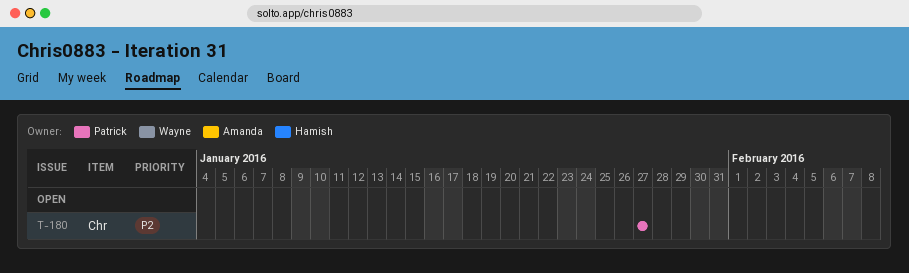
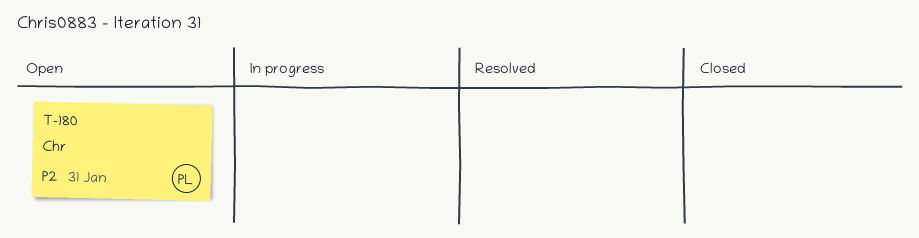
T-180, due: Jan 27 -> Jan 31

